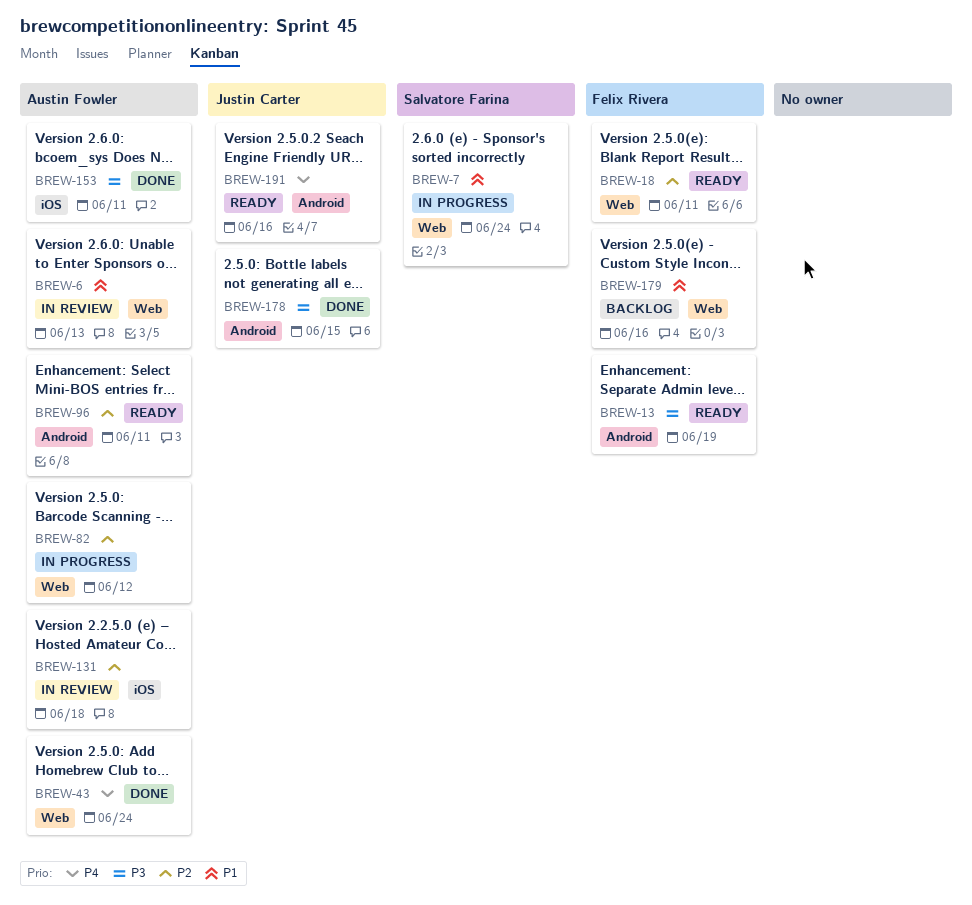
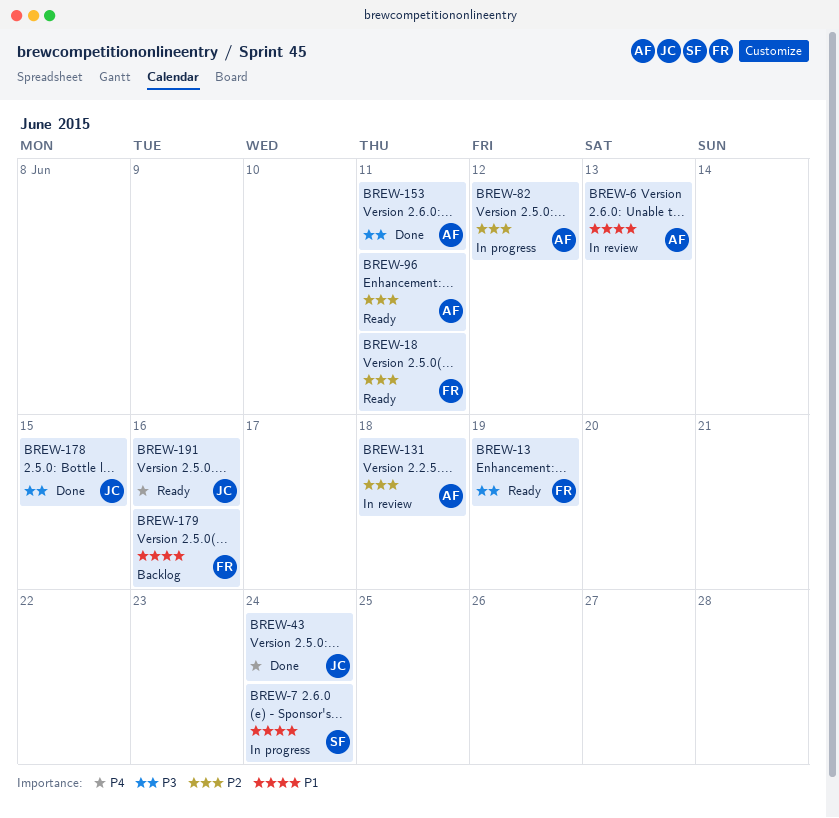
BREW-43, owner: Austin Fowler -> Justin Carter

